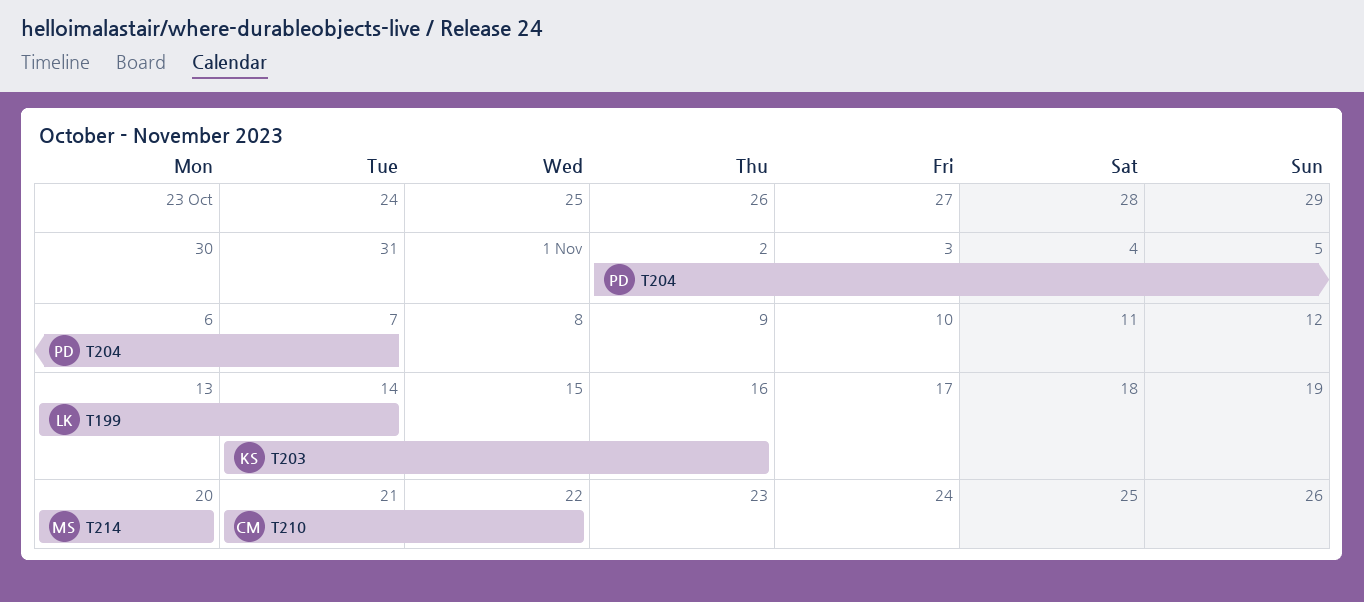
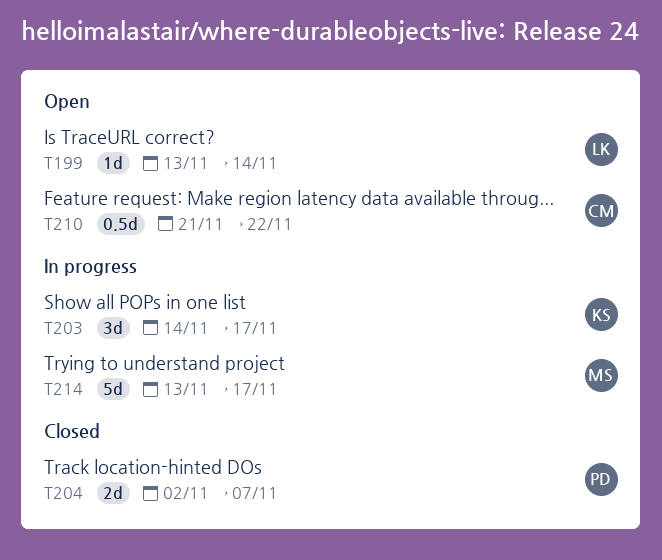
T203, due: Nov 16 -> Nov 17
T214, start: Nov 20 -> Nov 13
T214, due: Nov 20 -> Nov 17

